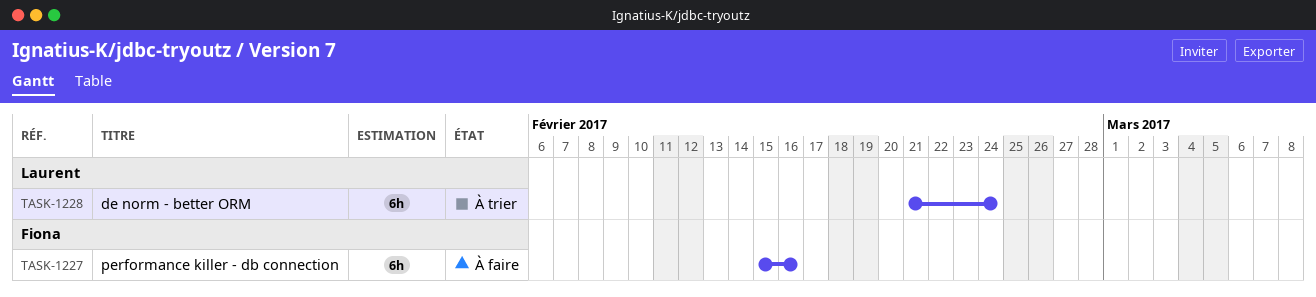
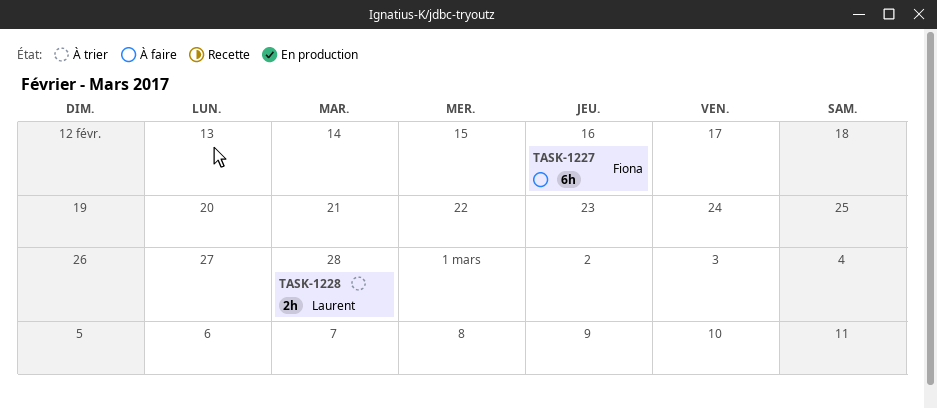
TASK-1228, estimate: 6h -> 2h
TASK-1228, due: Feb 24 -> Feb 28

